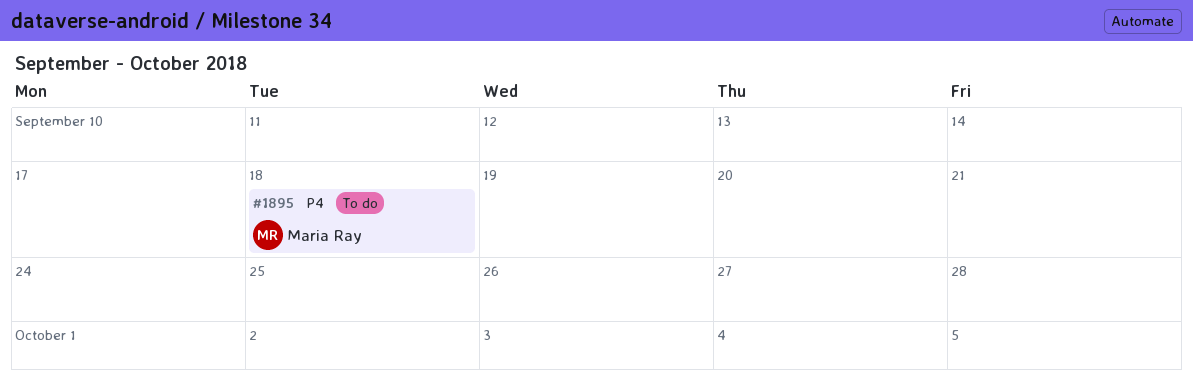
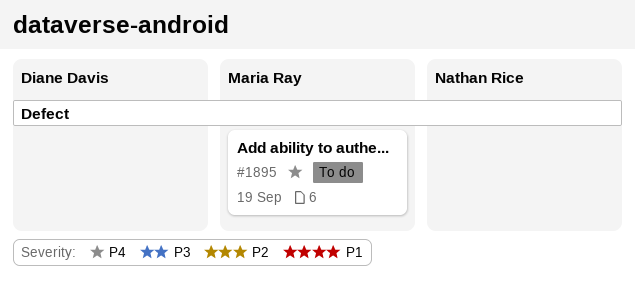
#1895, due: Sep 18 -> Sep 19

